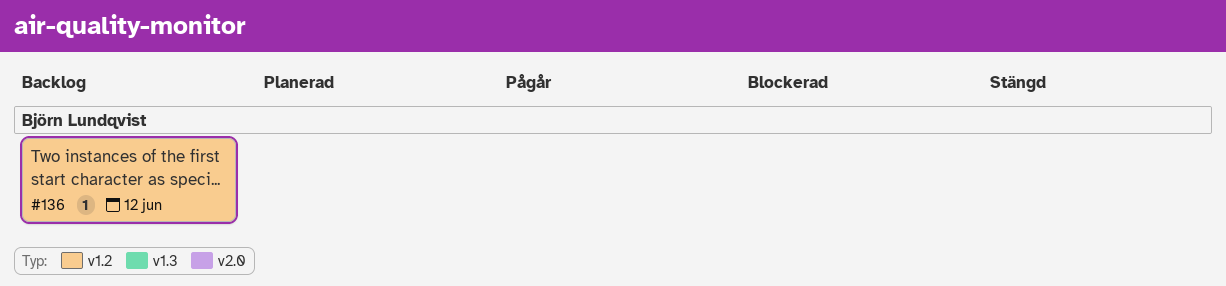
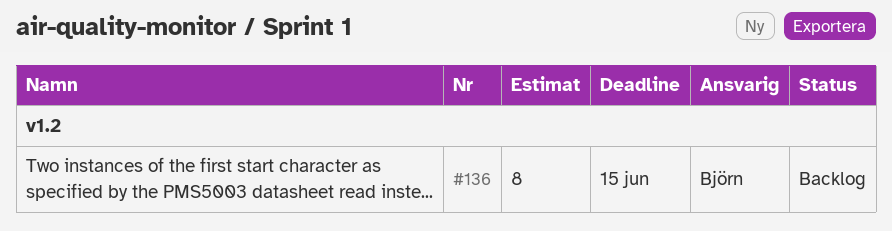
#136, estimate: 1 -> 8
#136, due: Jun 12 -> Jun 15

